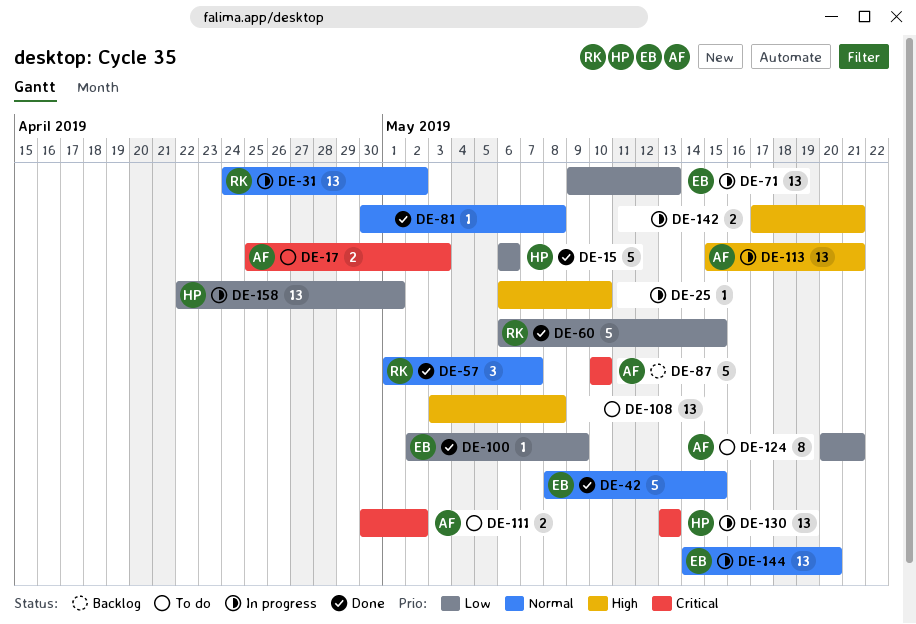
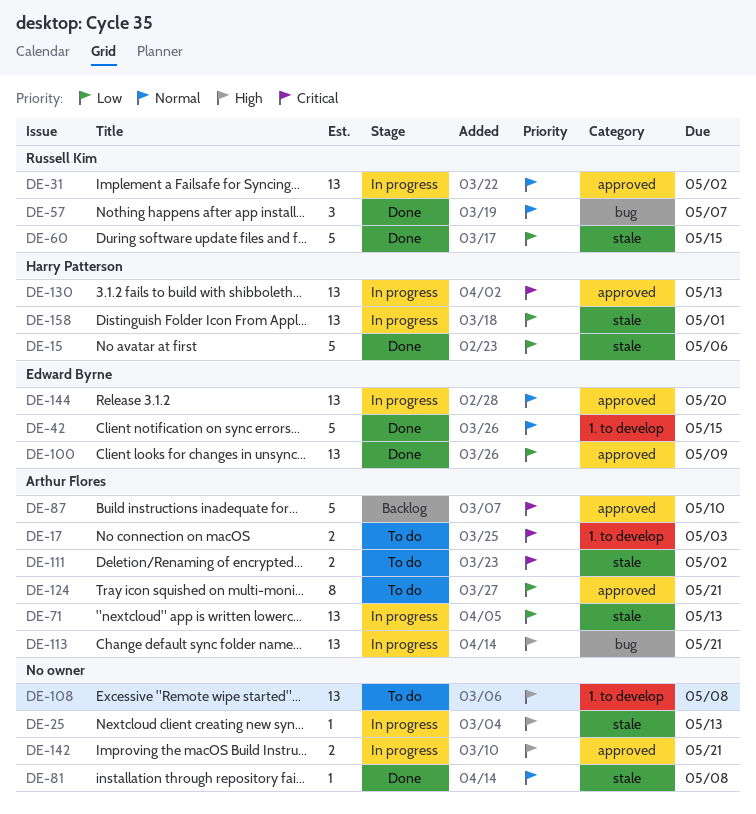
DE-25, due: May 10 -> May 13
DE-71, owner: Edward Byrne -> Arthur Flores
DE-100, estimate: 1 -> 13

